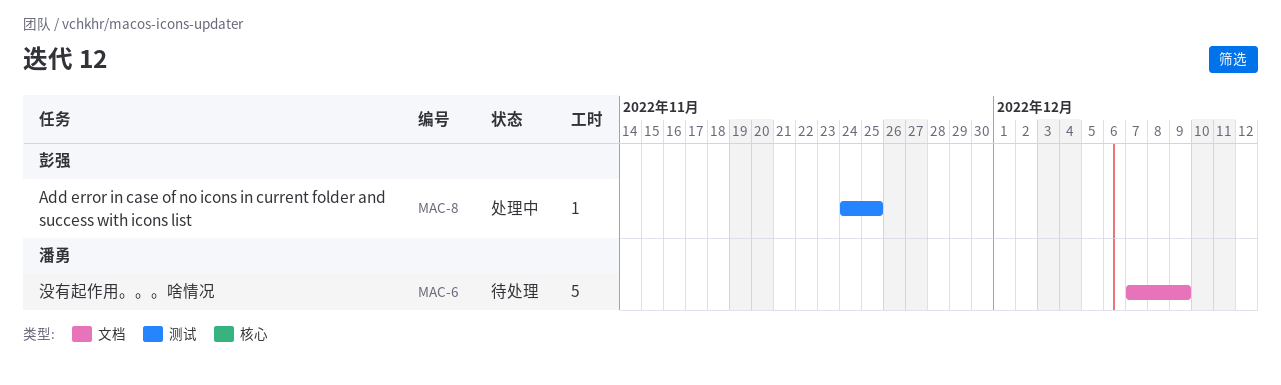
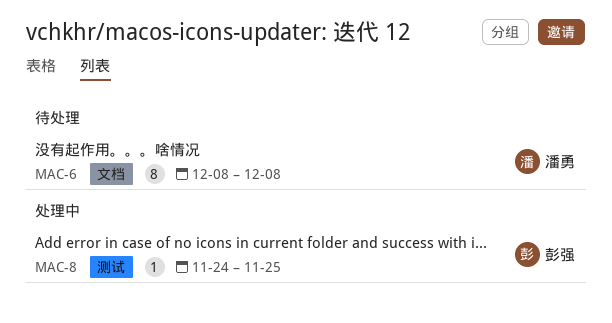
MAC-6, estimate: 5 -> 8
MAC-6, start: Dec 7 -> Dec 8
MAC-6, due: Dec 9 -> Dec 8

